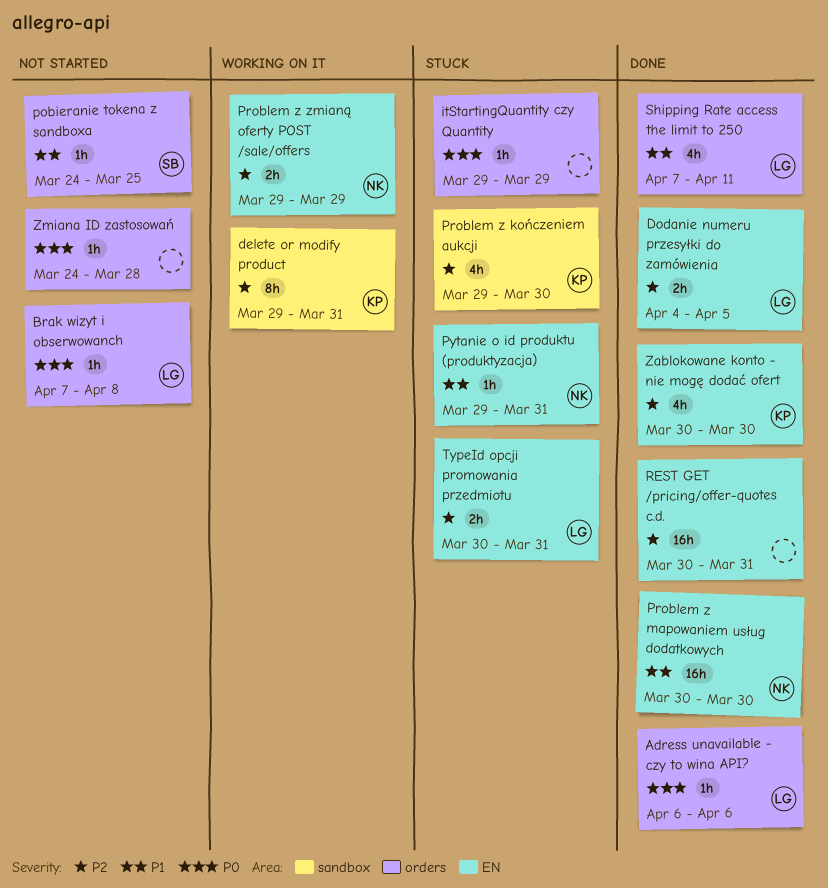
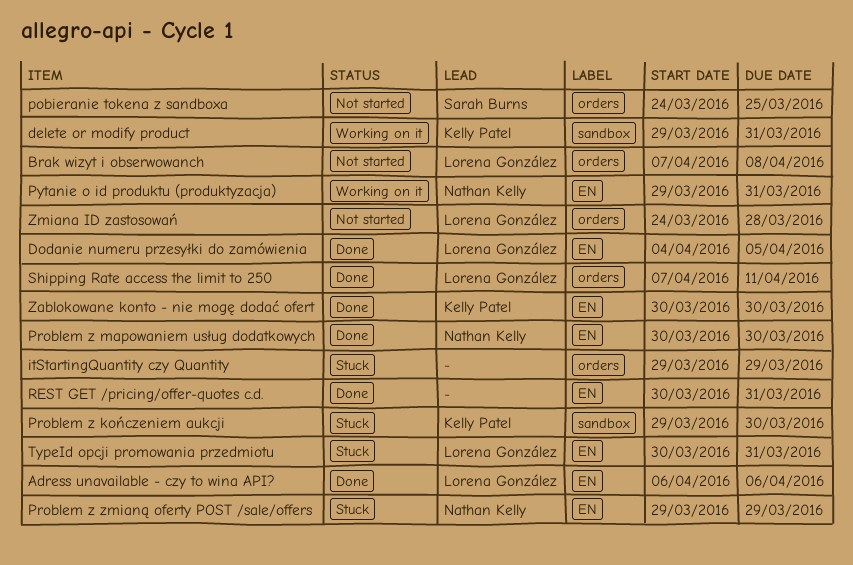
Adress unavailable - czy to wina API?, label: orders -> EN
Problem z zmianą oferty POST /sale/offers, status: Working on it -> Stuck
Pytanie o id produktu (produktyzacja), status: Stuck -> Working on it
Zmiana ID zastosowań, owner: none -> Lorena González

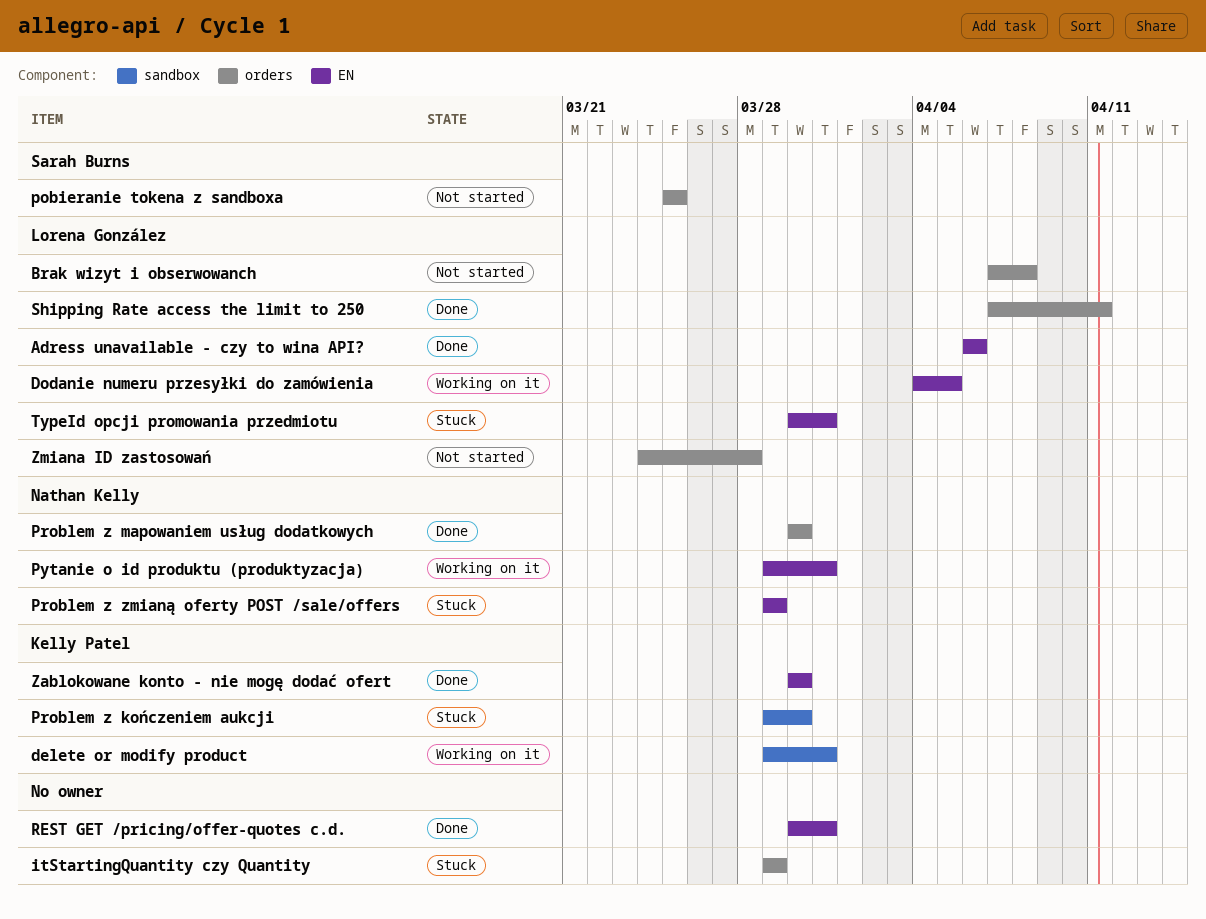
Dodanie numeru przesyłki do zamówienia, status: Done -> Working on it
pobieranie tokena z sandboxa, start: Mar 24 -> Mar 25
Problem z mapowaniem usług dodatkowych, label: EN -> orders

